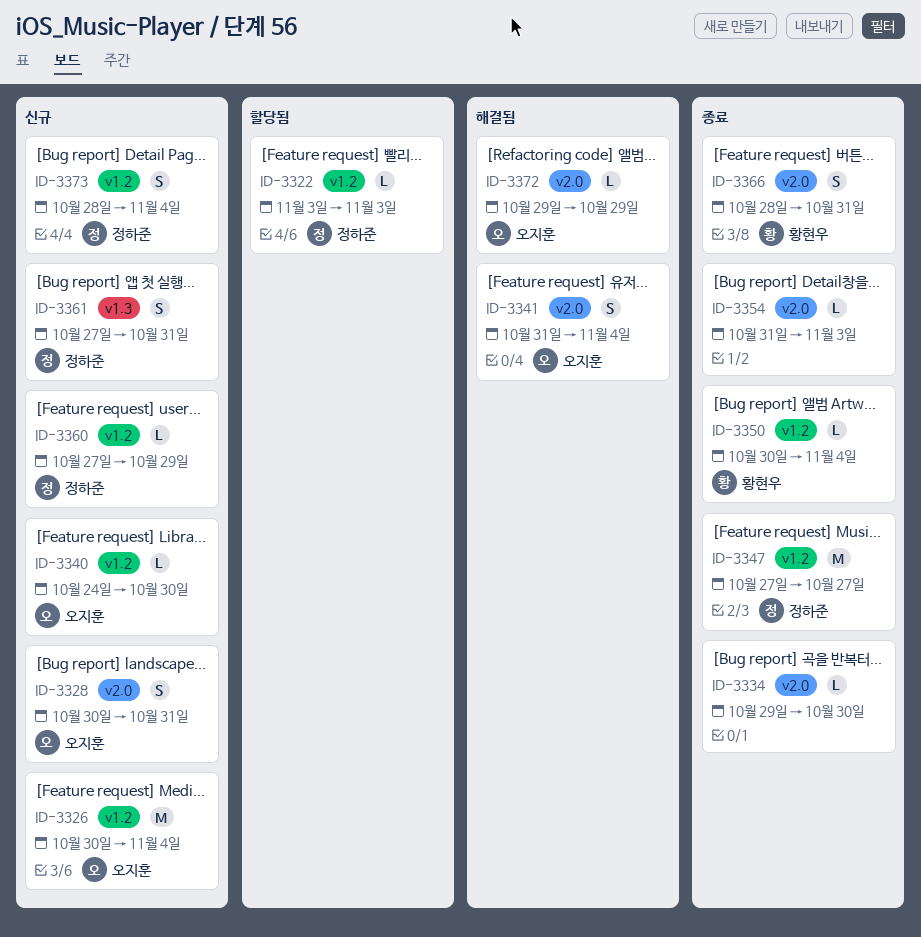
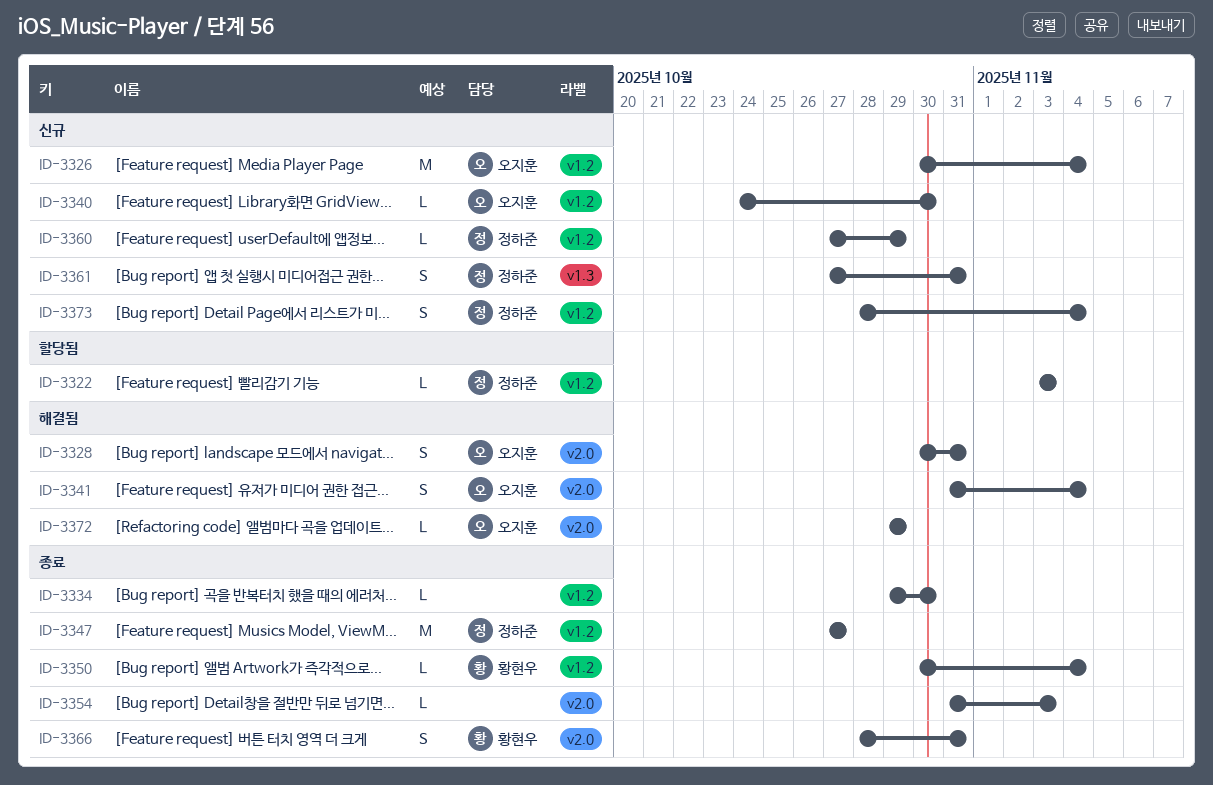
ID-3328, status: 신규 -> 해결됨
ID-3334, label: v2.0 -> v1.2

